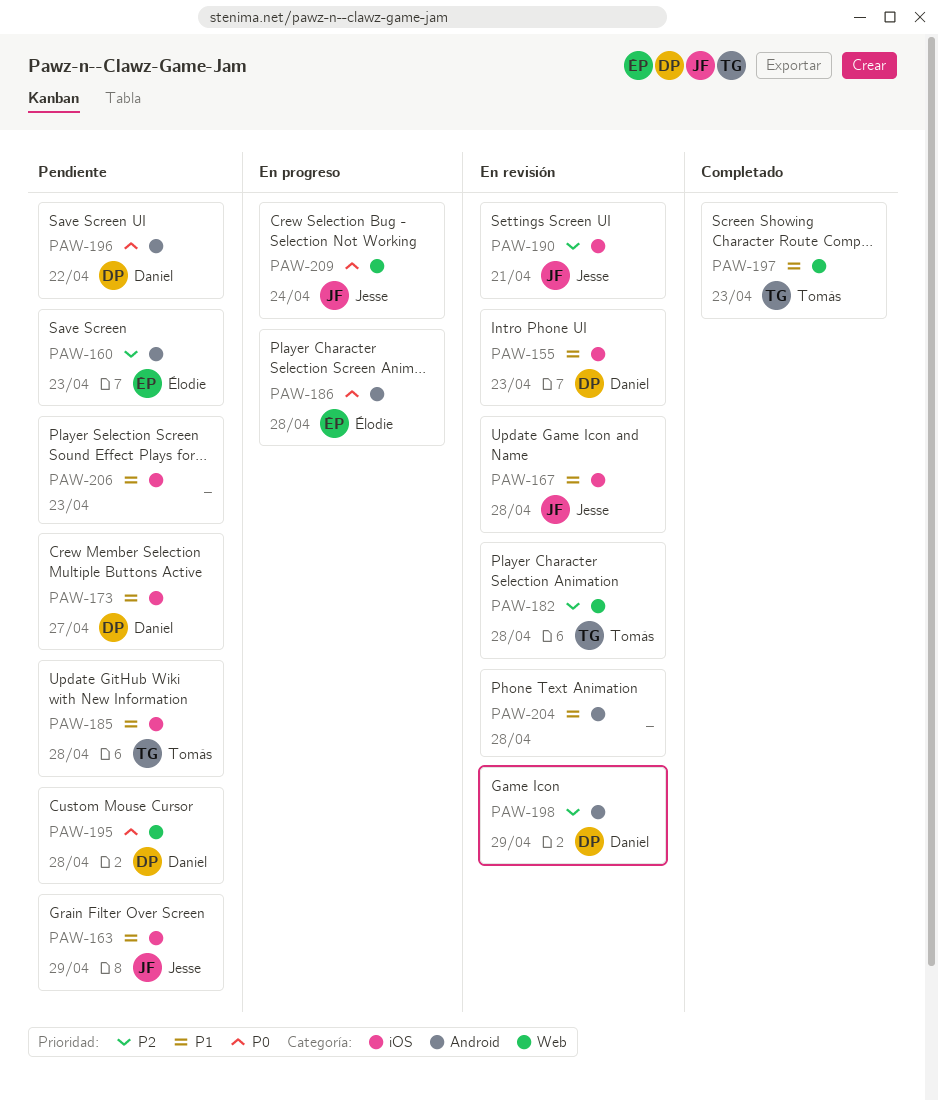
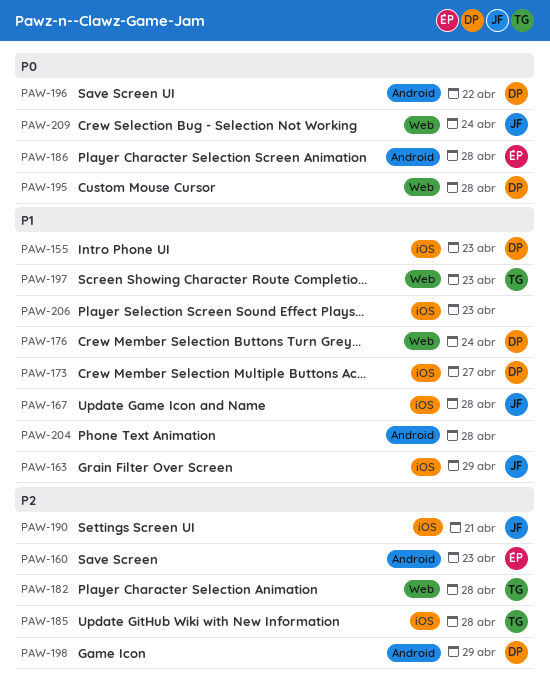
PAW-176: none -> present
PAW-185, priority: P1 -> P2

